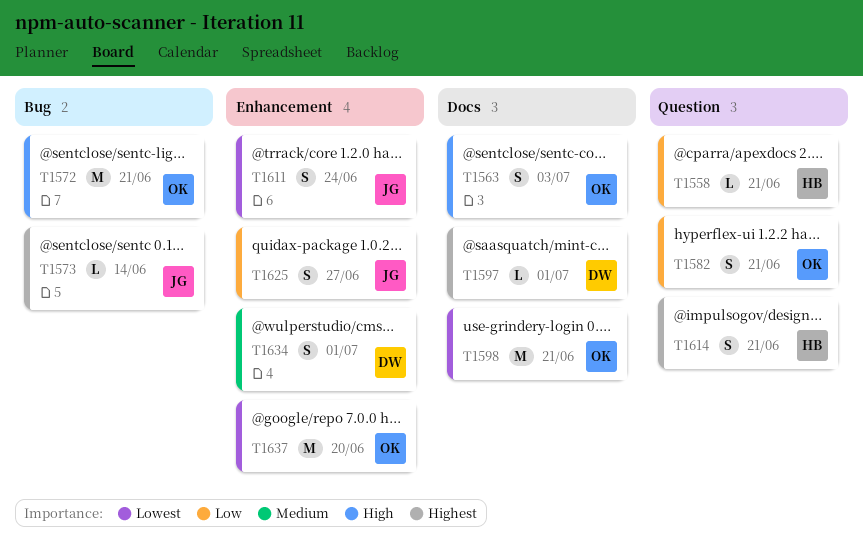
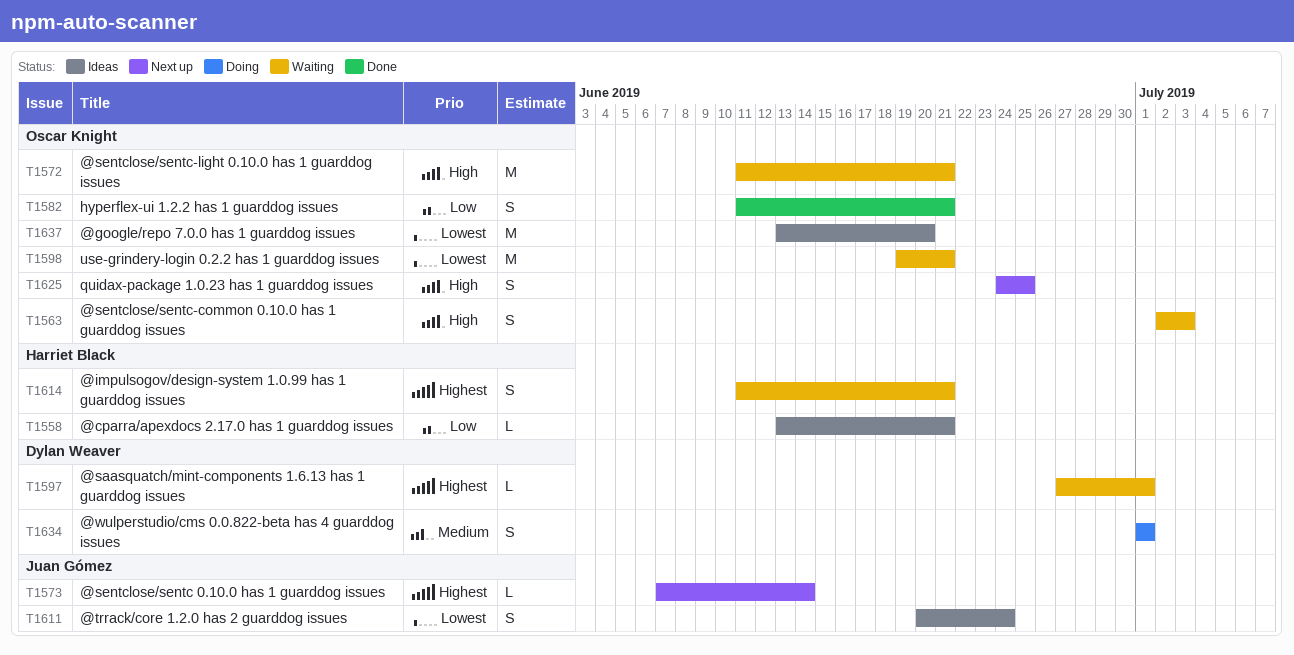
T1625, owner: Juan Gómez -> Oscar Knight
T1625, priority: Low -> High
T1625, due: Jun 27 -> Jun 25

